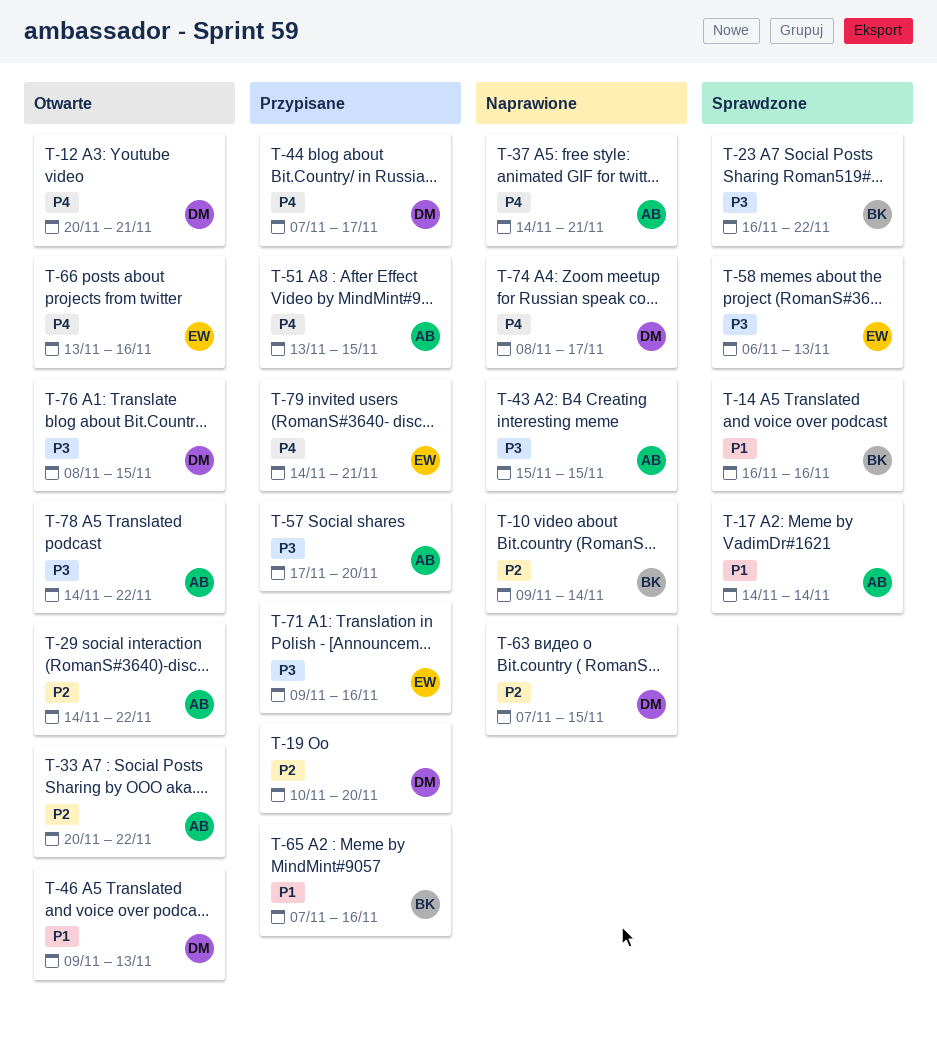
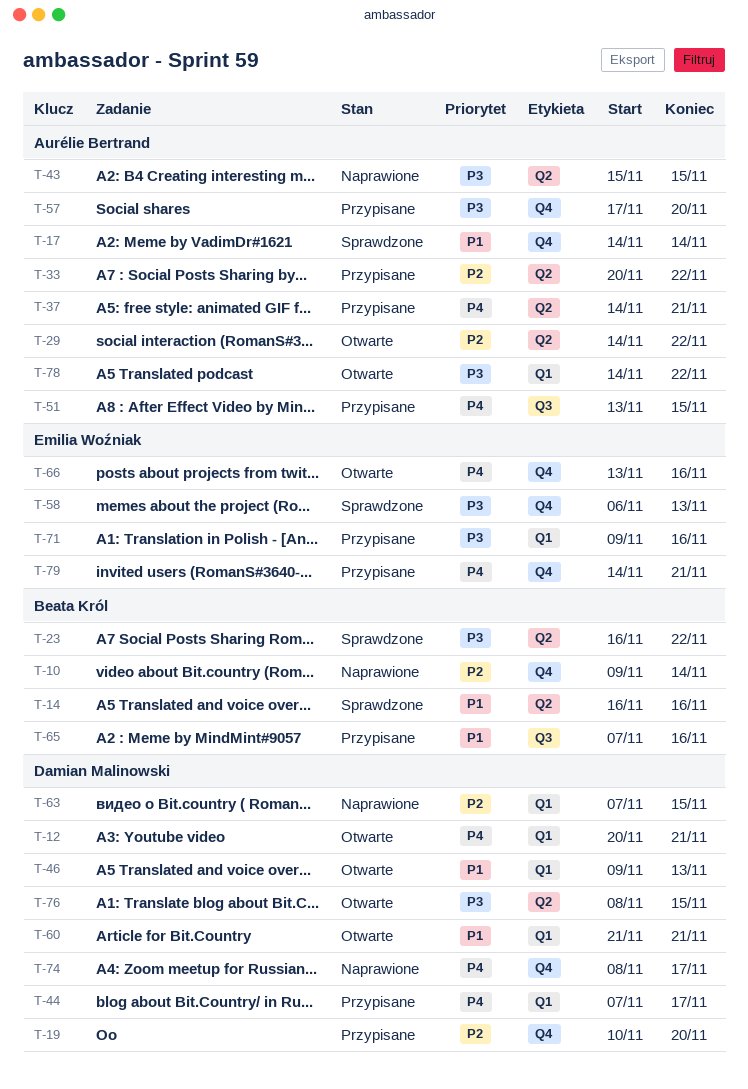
T-33, status: Otwarte -> Przypisane
T-37, status: Naprawione -> Przypisane
T-60: none -> present

